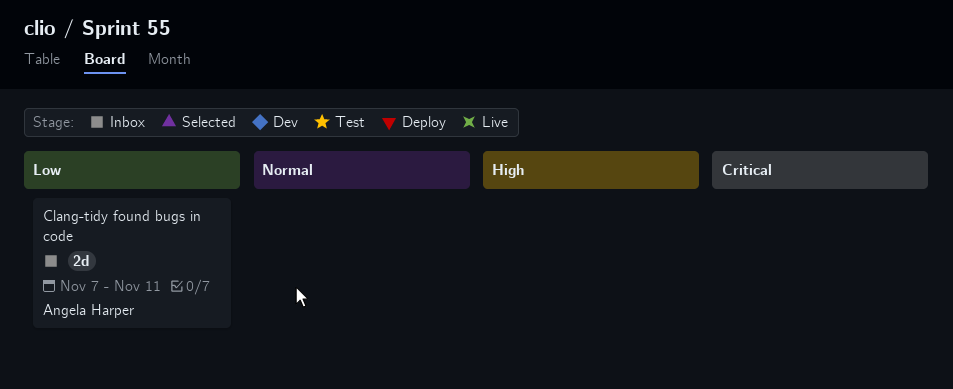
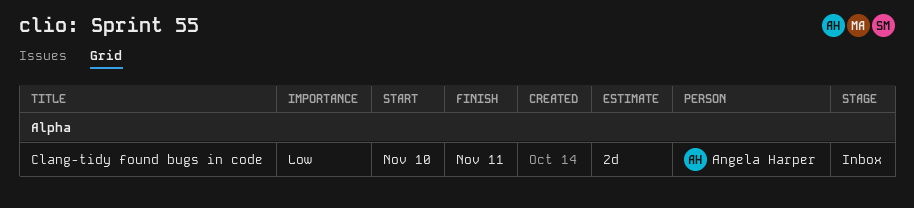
Clang-tidy found bugs in code, start: Nov 7 -> Nov 10

